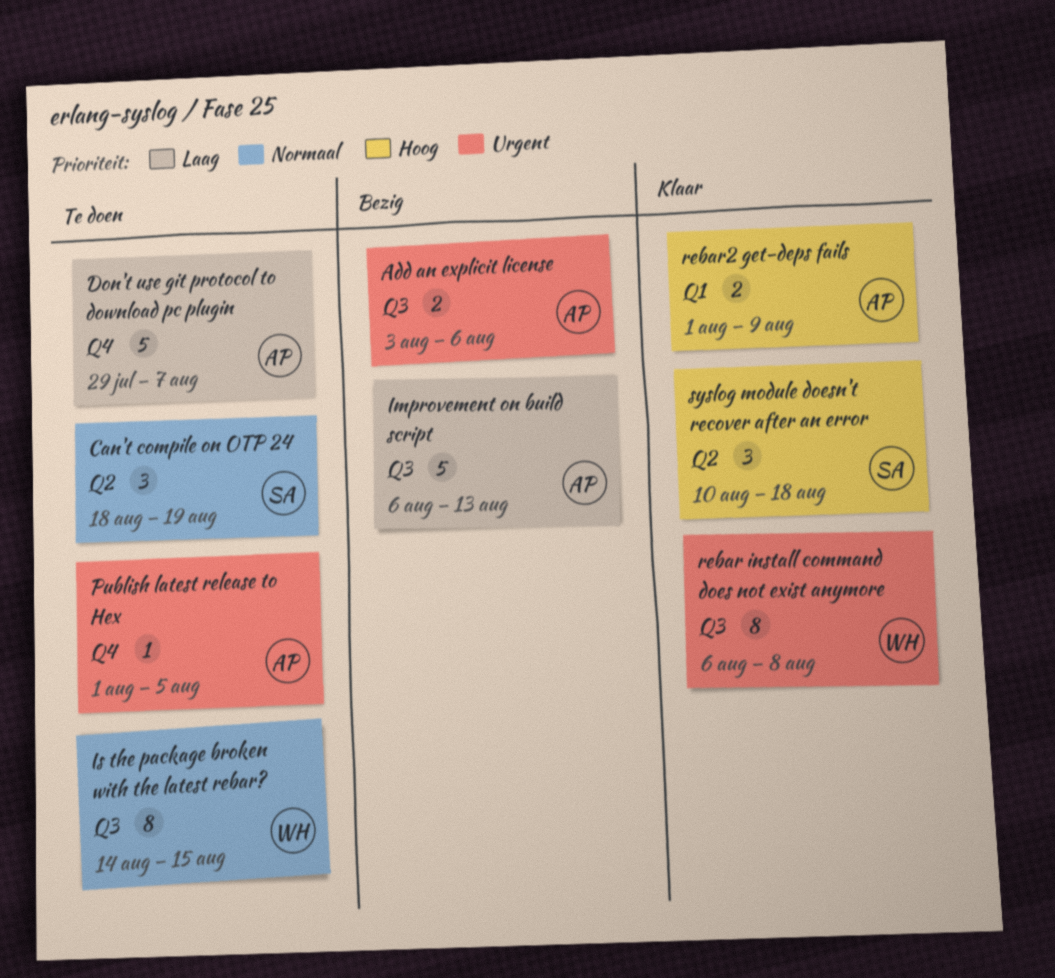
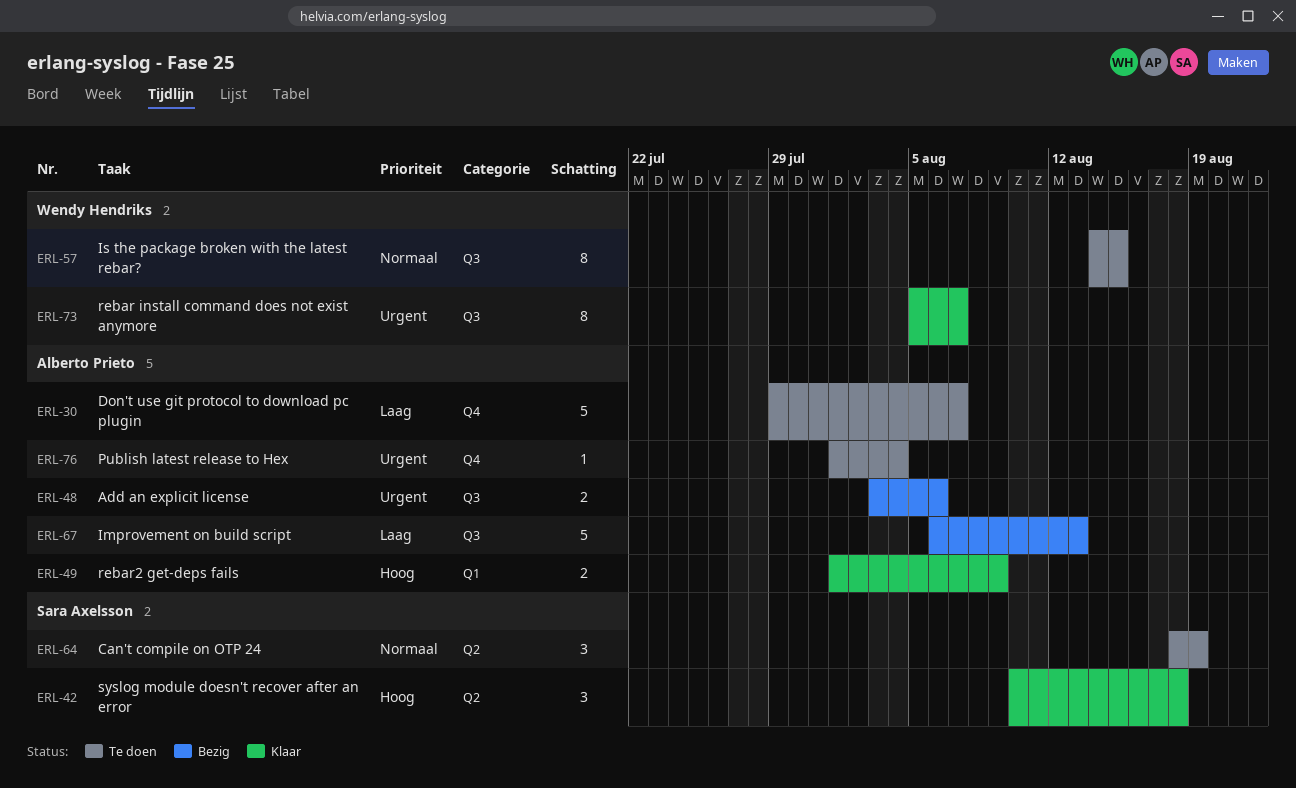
Publish latest release to Hex, due: Aug 5 -> Aug 4
rebar install command does not exist anymore, start: Aug 6 -> Aug 5
rebar install command does not exist anymore, due: Aug 8 -> Aug 7

